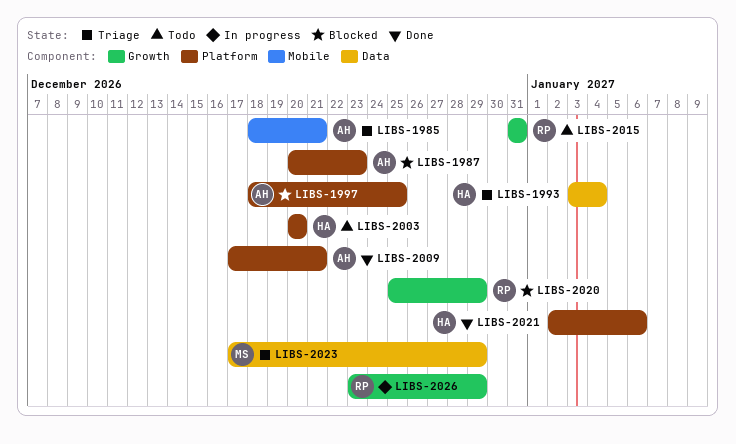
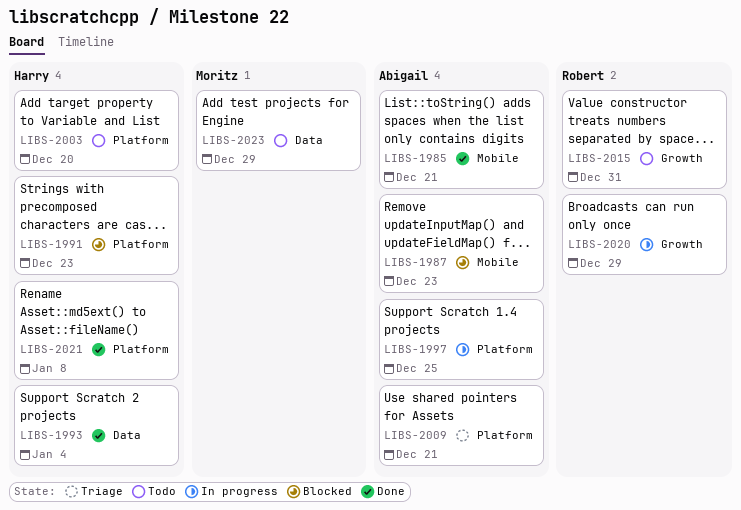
LIBS-1985, status: Triage -> Done
LIBS-1987, label: Platform -> Mobile
LIBS-1991: none -> present
LIBS-1993, status: Triage -> Done
LIBS-1997, status: Blocked -> In progress
LIBS-2009, status: Done -> Triage
LIBS-2020, status: Blocked -> In progress
LIBS-2021, due: Jan 6 -> Jan 8
LIBS-2023, status: Triage -> Todo
LIBS-2026: present -> none

